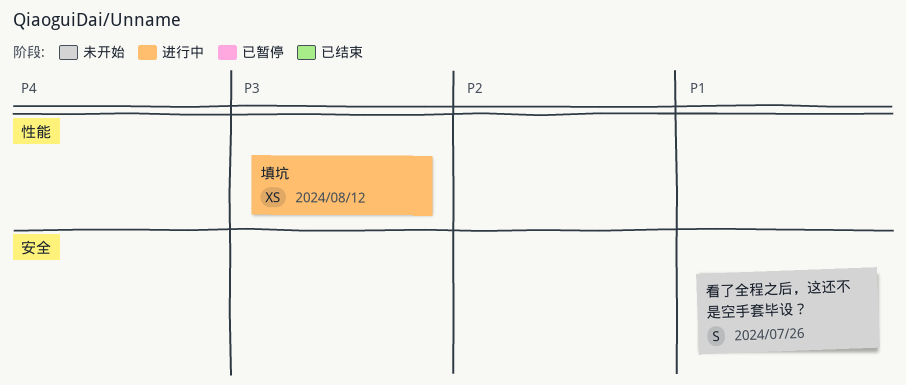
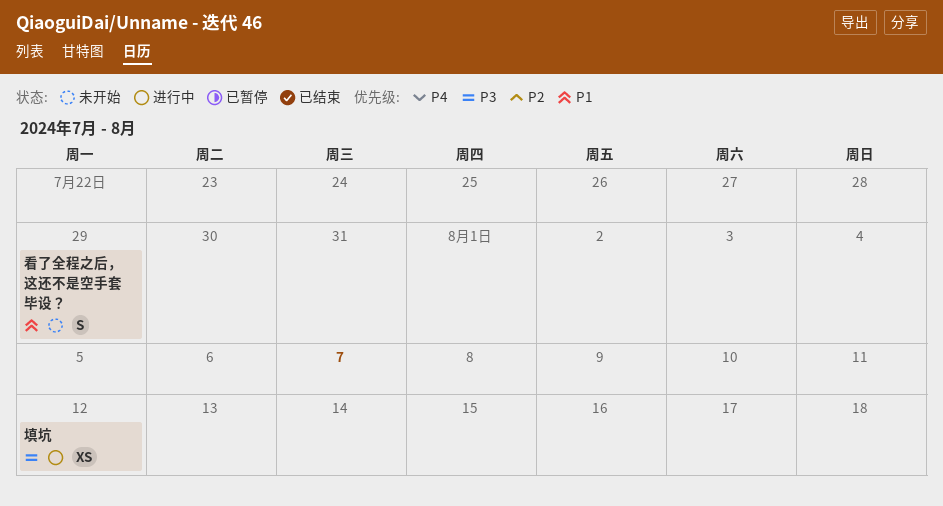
看了全程之后，这还不是空手套毕设？, due: Jul 26 -> Jul 29

